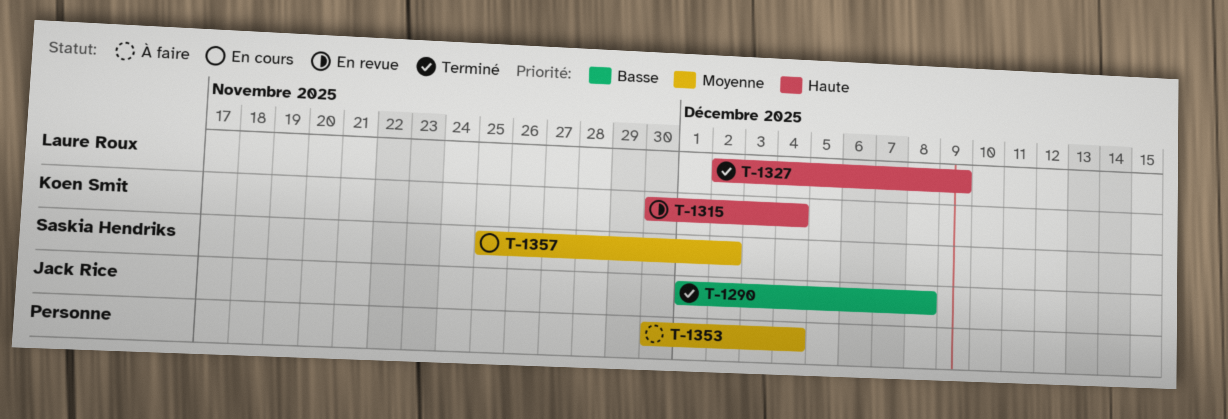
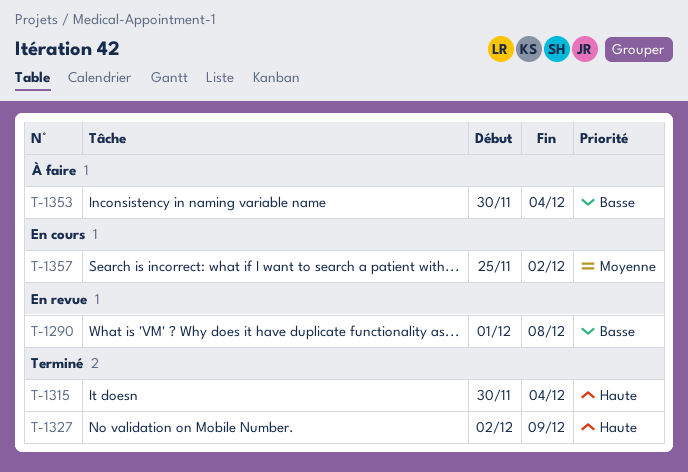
T-1290, status: Terminé -> En revue
T-1315, status: En revue -> Terminé
T-1353, priority: Moyenne -> Basse

